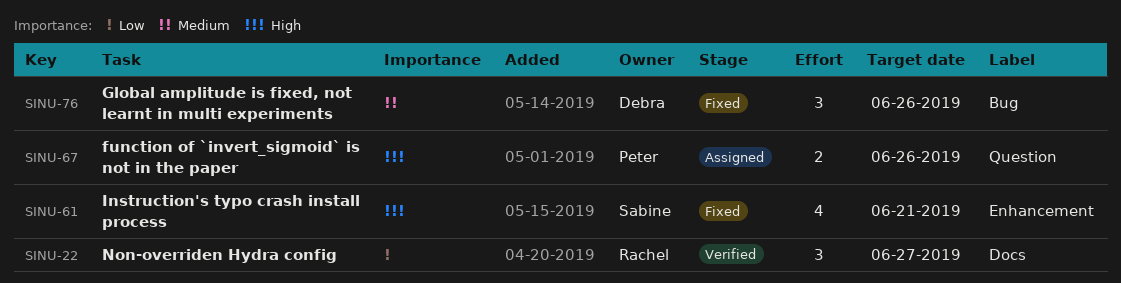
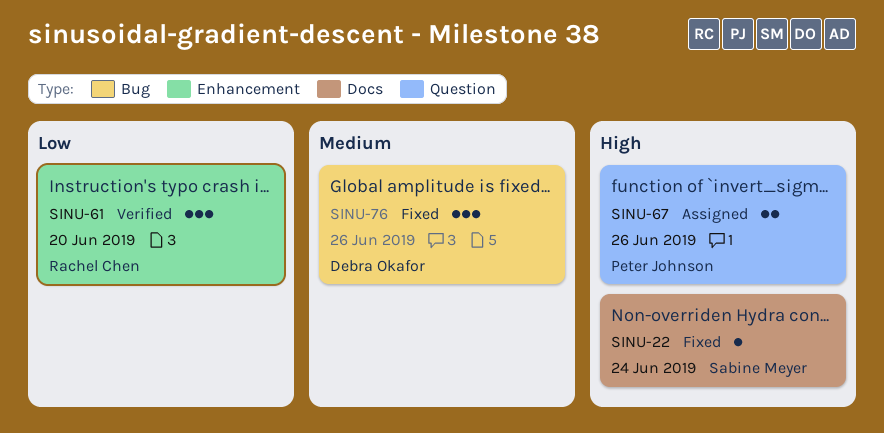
SINU-22, status: Verified -> Fixed
SINU-22, owner: Rachel Chen -> Sabine Meyer
SINU-22, priority: Low -> High
SINU-22, estimate: 3 -> 1
SINU-22, due: Jun 27 -> Jun 24
SINU-61, status: Fixed -> Verified
SINU-61, owner: Sabine Meyer -> Rachel Chen
SINU-61, priority: High -> Low
SINU-61, estimate: 4 -> 3
SINU-61, due: Jun 21 -> Jun 20

